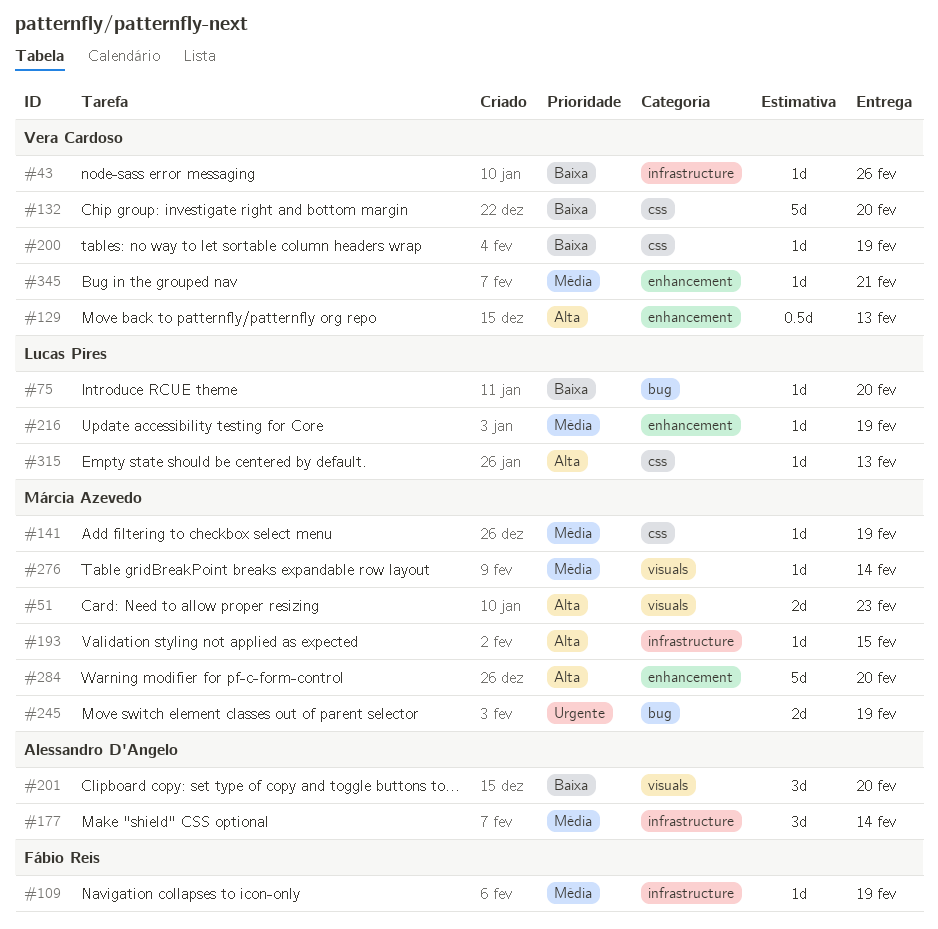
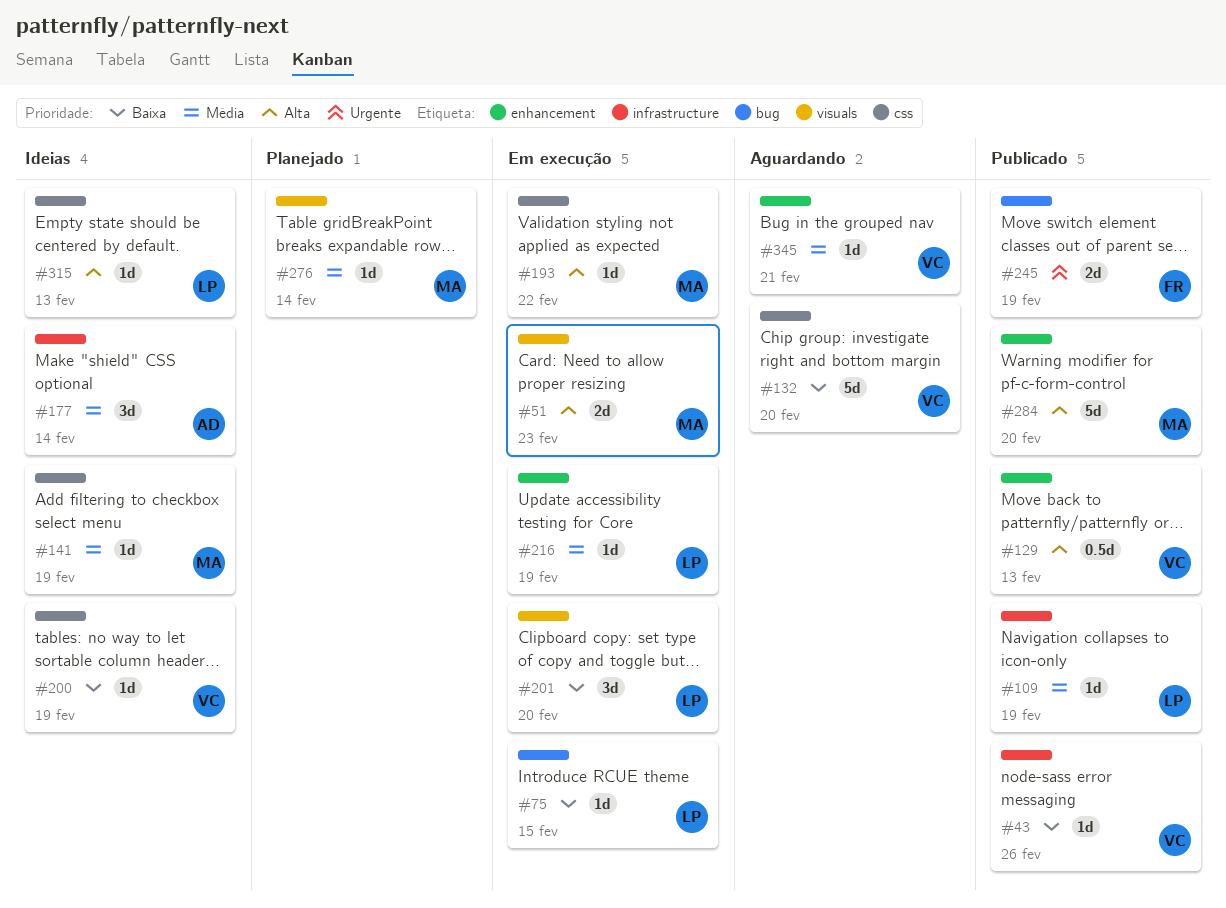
#75, due: Feb 20 -> Feb 15
#109, owner: Fábio Reis -> Lucas Pires
#193, label: infrastructure -> css
#193, due: Feb 15 -> Feb 22
#201, owner: Alessandro D'Angelo -> Lucas Pires
#245, owner: Márcia Azevedo -> Fábio Reis

